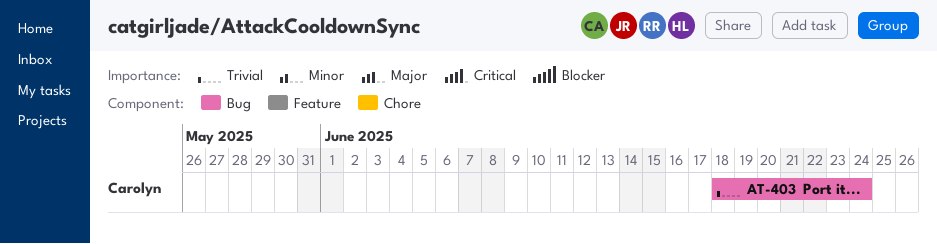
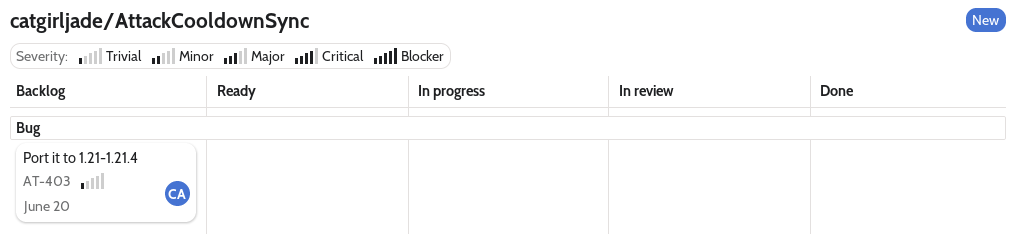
AT-403, due: Jun 24 -> Jun 20

